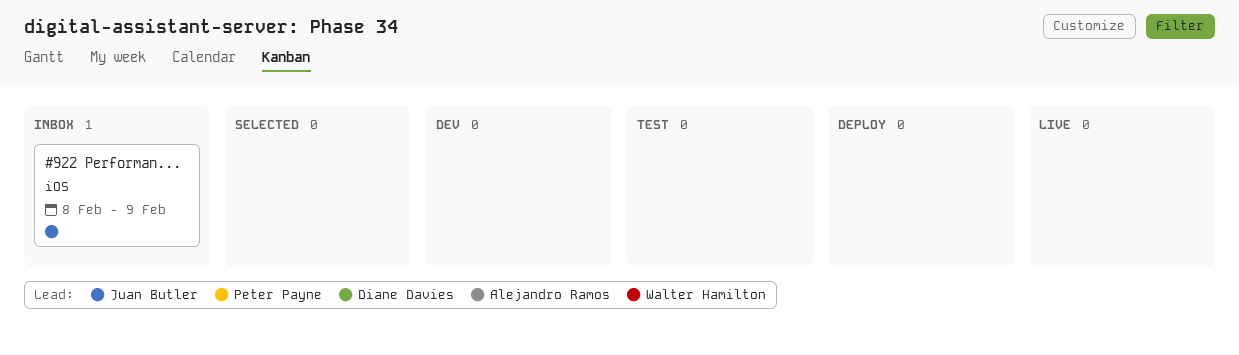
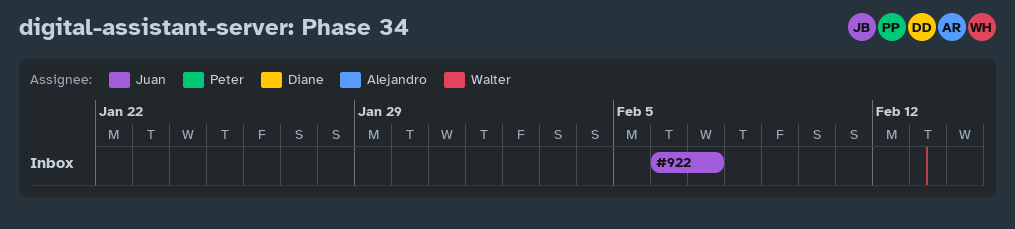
#922, start: Feb 8 -> Feb 6
#922, due: Feb 9 -> Feb 7

